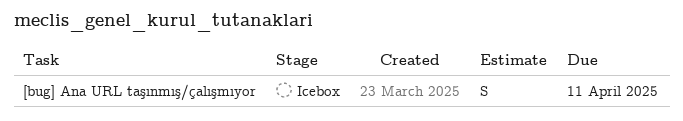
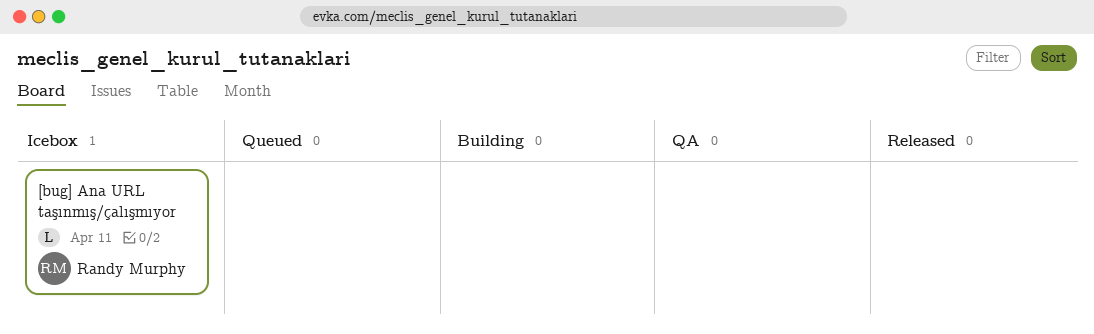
[bug] Ana URL taşınmış/çalışmıyor, estimate: S -> L

